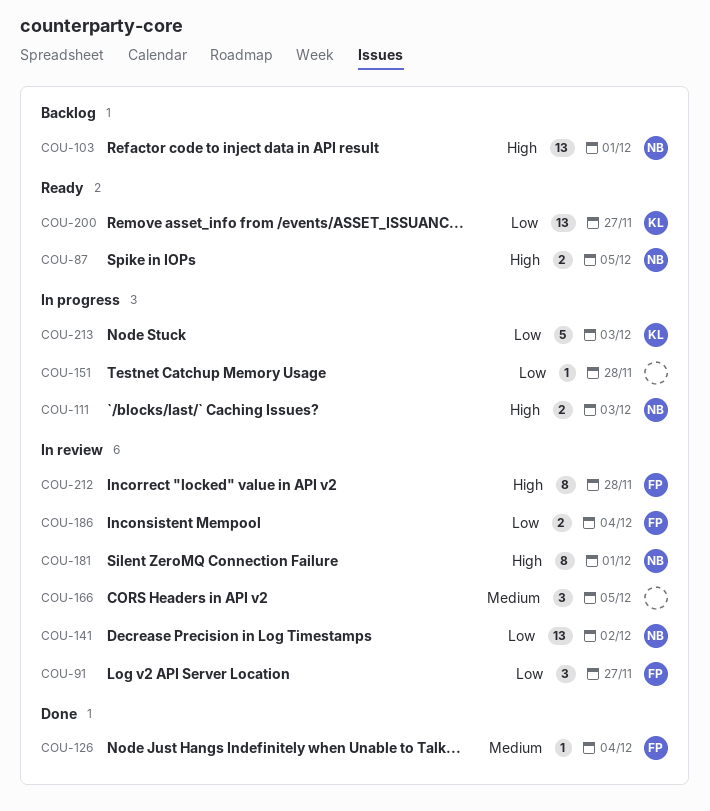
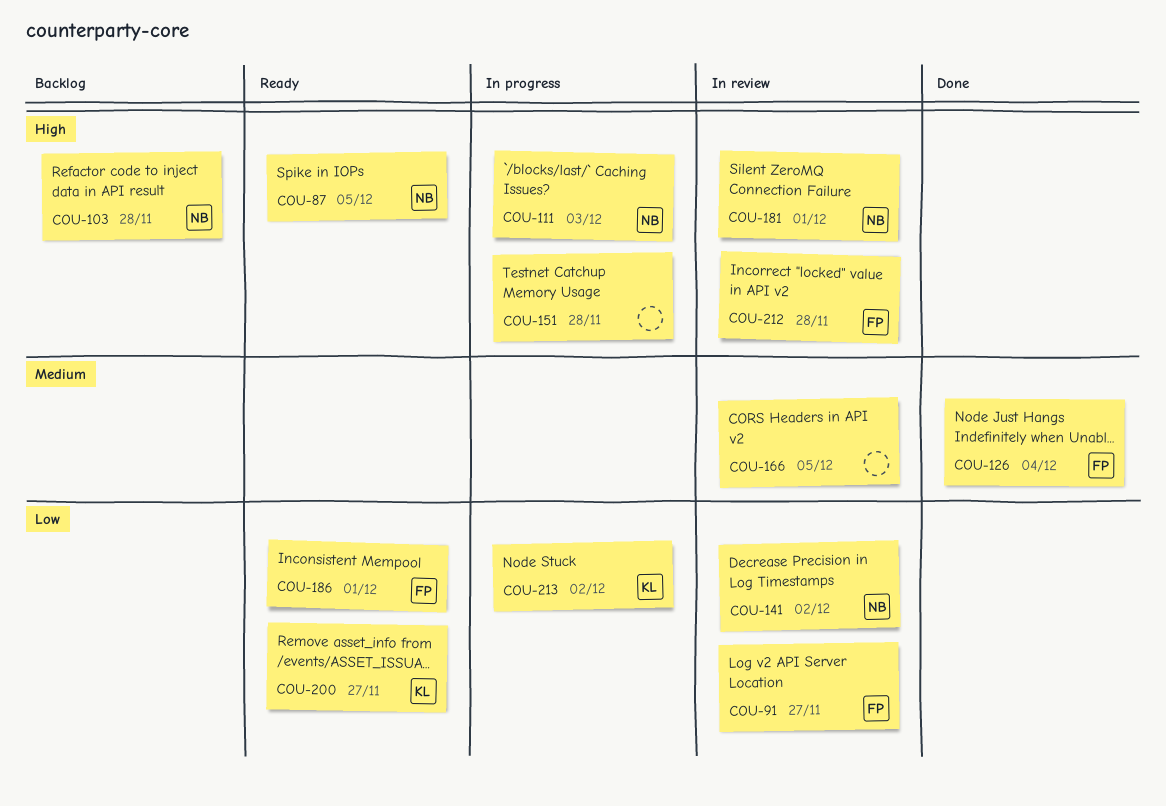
COU-103, due: Dec 1 -> Nov 28
COU-151, priority: Low -> High
COU-186, status: In review -> Ready
COU-186, due: Dec 4 -> Dec 1
COU-213, due: Dec 3 -> Dec 2

